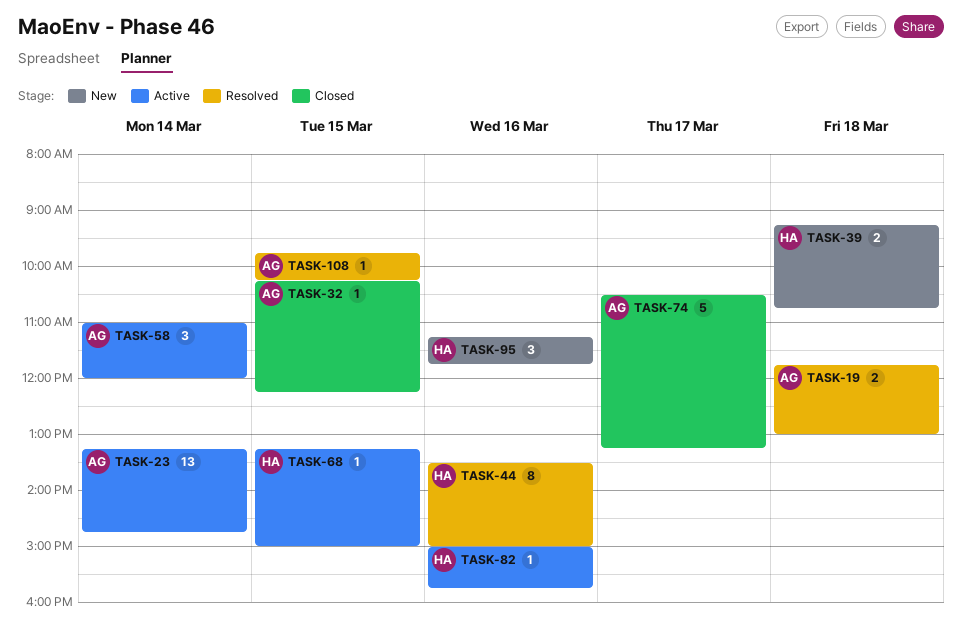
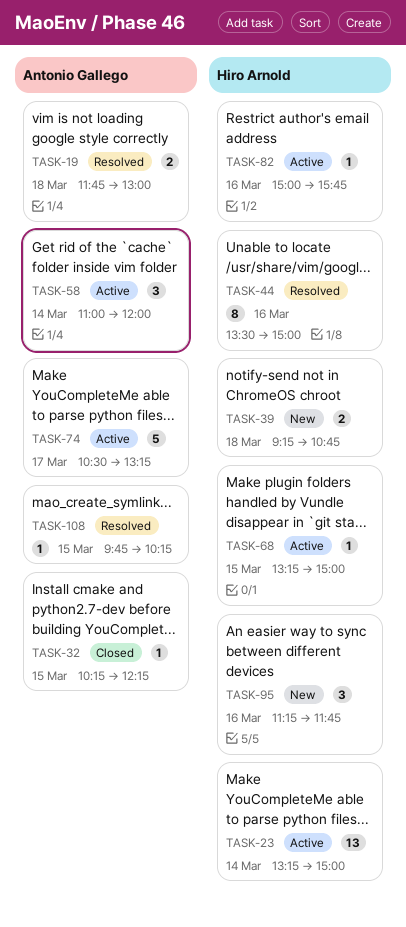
TASK-23, owner: Antonio Gallego -> Hiro Arnold
TASK-23, ends: 14:45 -> 15:00
TASK-74, status: Closed -> Active

